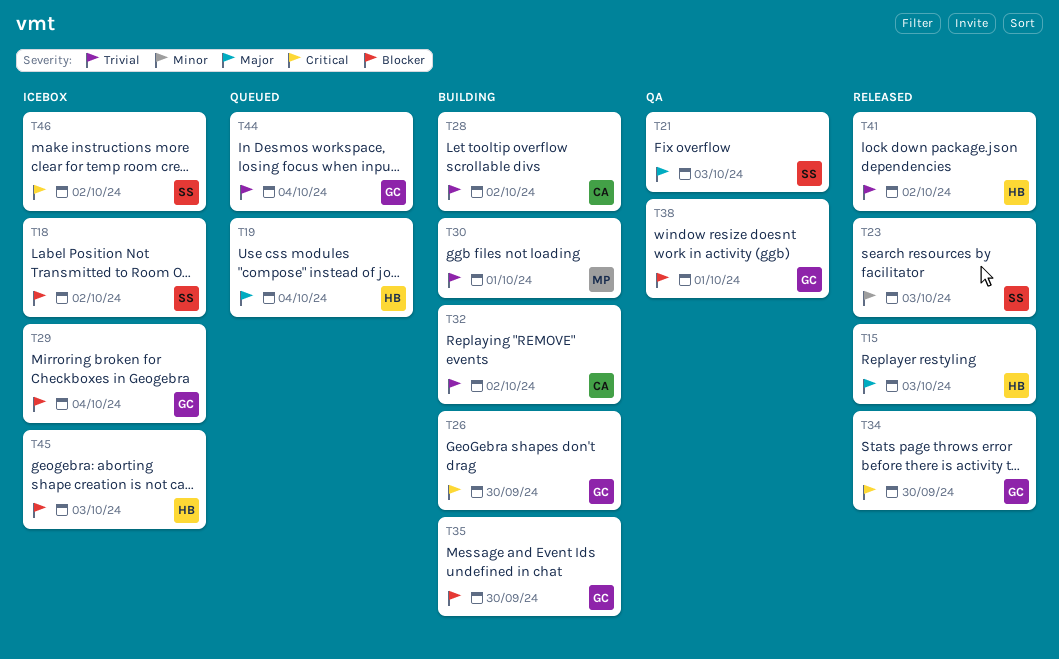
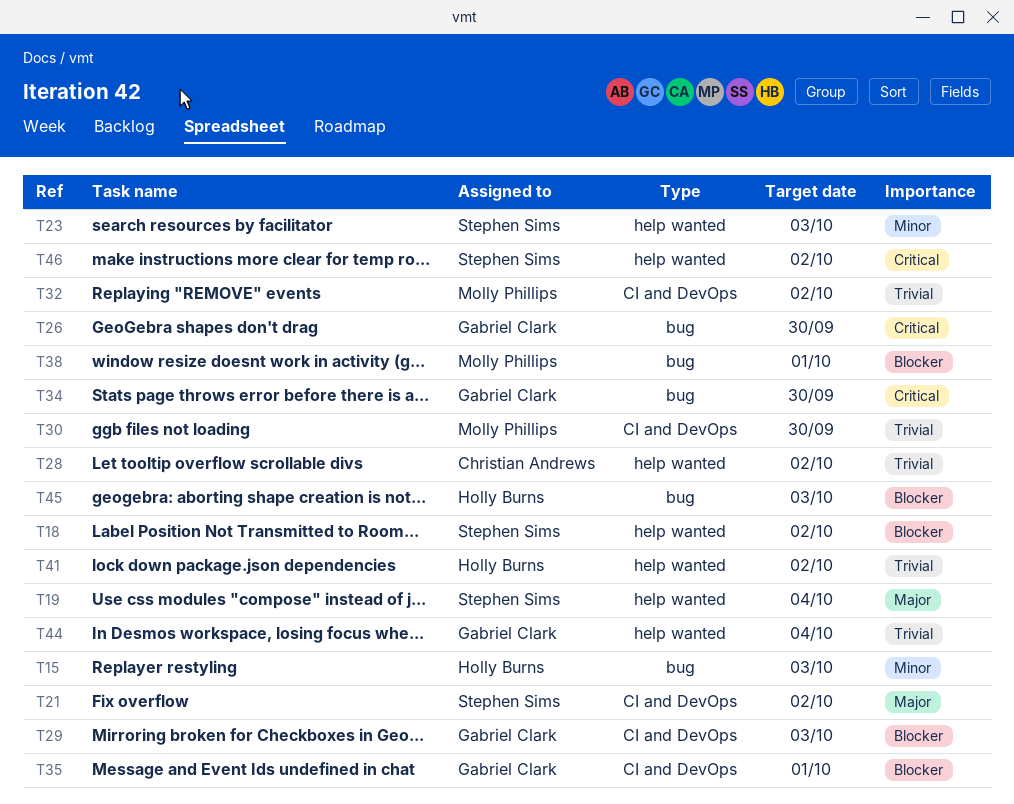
T15, priority: Major -> Minor
T19, owner: Holly Burns -> Stephen Sims
T21, due: Oct 3 -> Oct 2
T29, due: Oct 4 -> Oct 3
T30, due: Oct 1 -> Sep 30
T32, owner: Christian Andrews -> Molly Phillips
T35, due: Sep 30 -> Oct 1
T38, owner: Gabriel Clark -> Molly Phillips

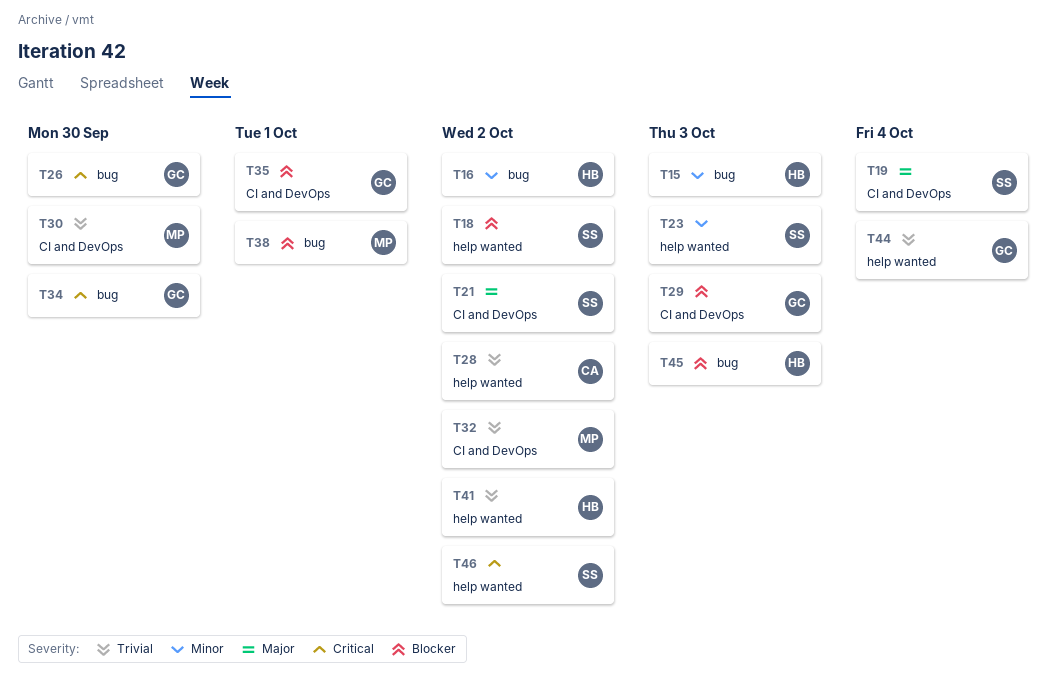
T16: none -> present
T19, label: help wanted -> CI and DevOps

